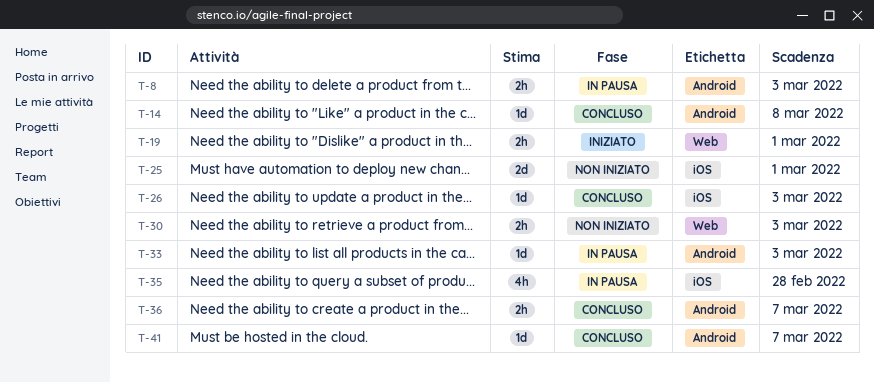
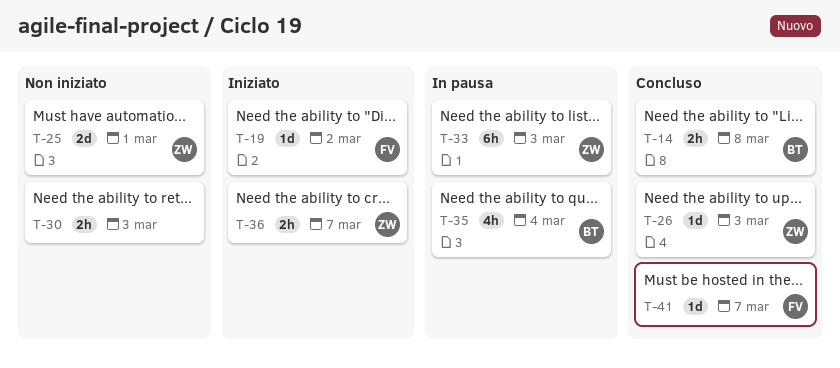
T-8: present -> none
T-14, estimate: 1d -> 2h
T-19, estimate: 2h -> 1d
T-19, due: Mar 1 -> Mar 2
T-33, estimate: 1d -> 6h
T-35, due: Feb 28 -> Mar 4
T-36, status: Concluso -> Iniziato

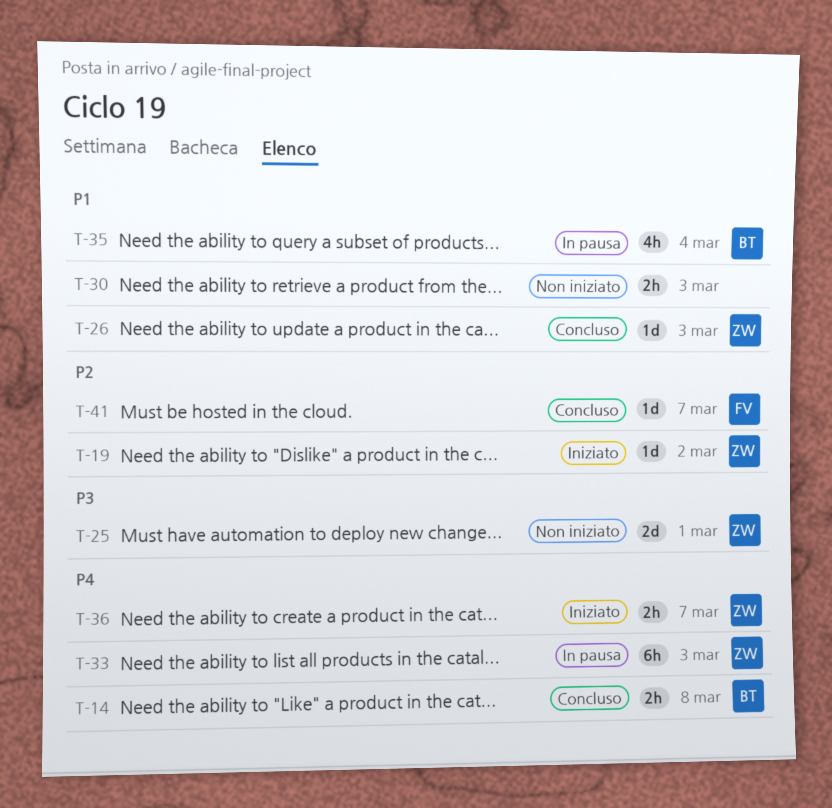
T-19, owner: FV -> ZW

